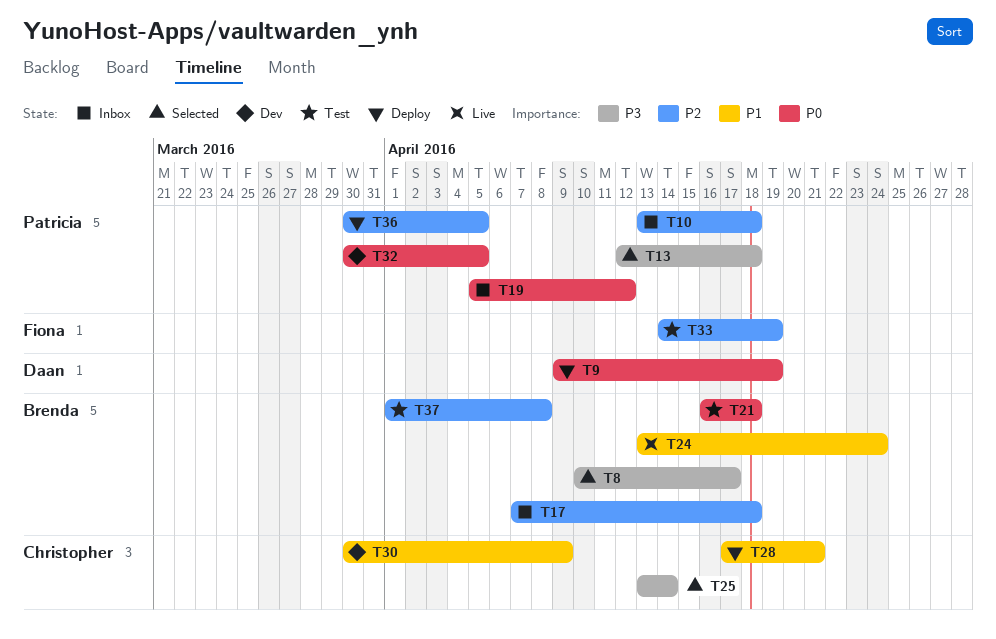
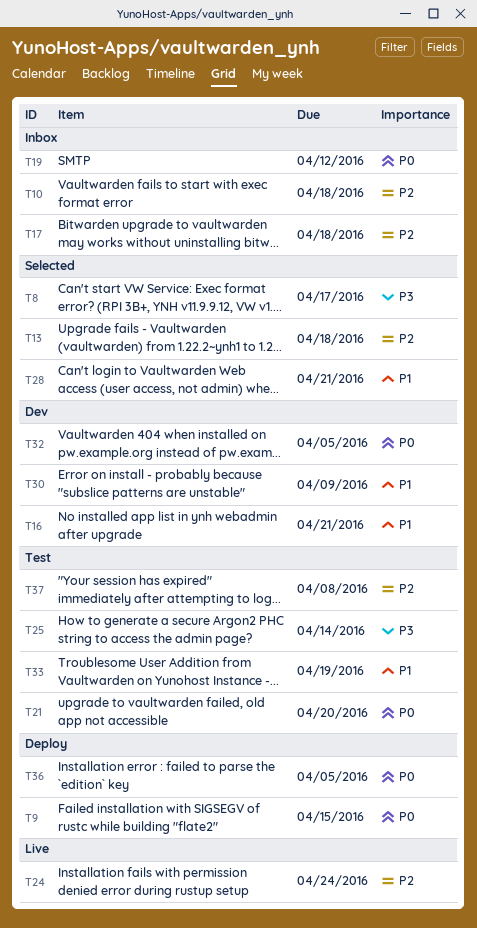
T9, due: Apr 19 -> Apr 15
T13, priority: P3 -> P2
T16: none -> present
T21, due: Apr 18 -> Apr 20
T24, priority: P1 -> P2
T25, status: Selected -> Test
T28, status: Deploy -> Selected
T33, priority: P2 -> P1
T36, priority: P2 -> P0

